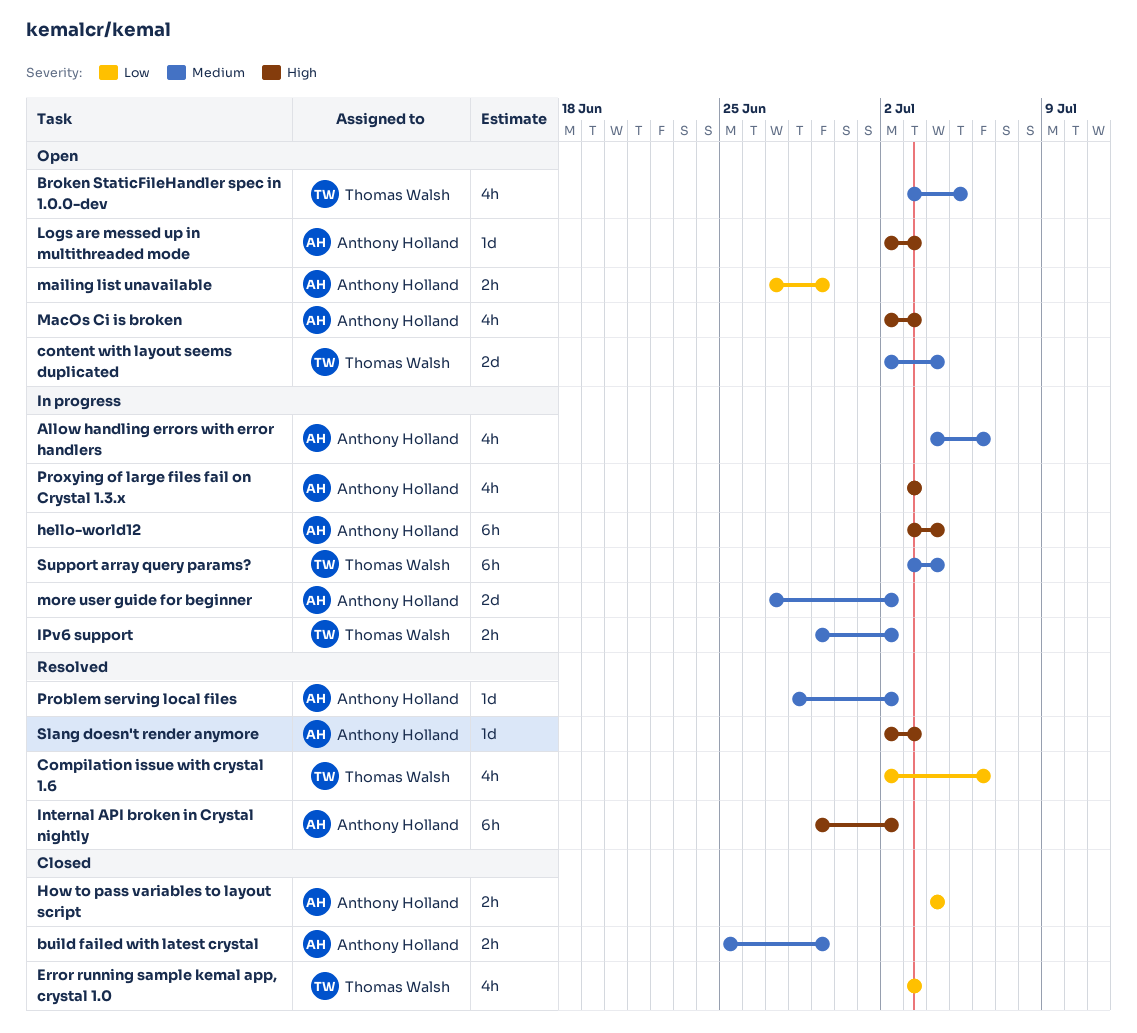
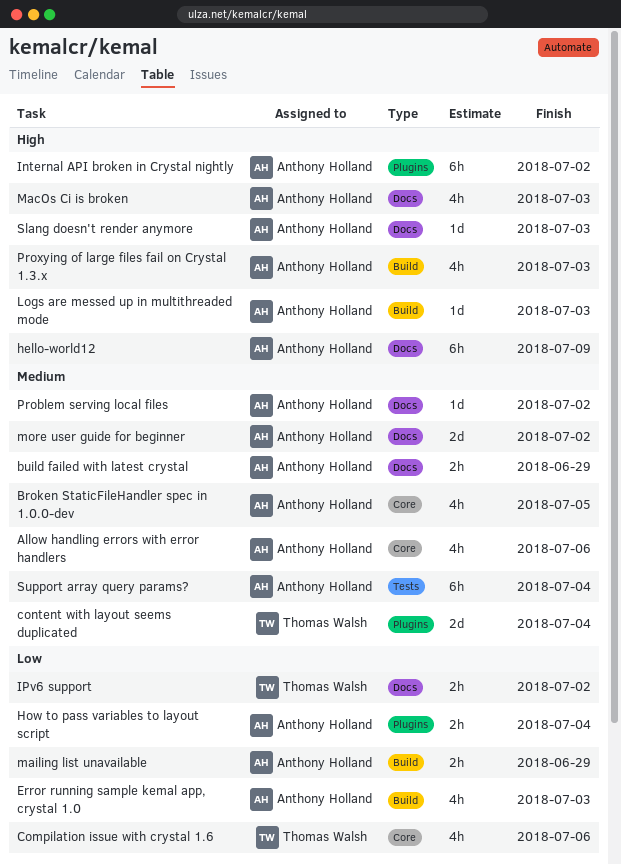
Broken StaticFileHandler spec in 1.0.0-dev, owner: Thomas Walsh -> Anthony Holland
Error running sample kemal app, crystal 1.0, owner: Thomas Walsh -> Anthony Holland
hello-world12, due: Jul 4 -> Jul 9
IPv6 support, priority: Medium -> Low
Support array query params?, owner: Thomas Walsh -> Anthony Holland

